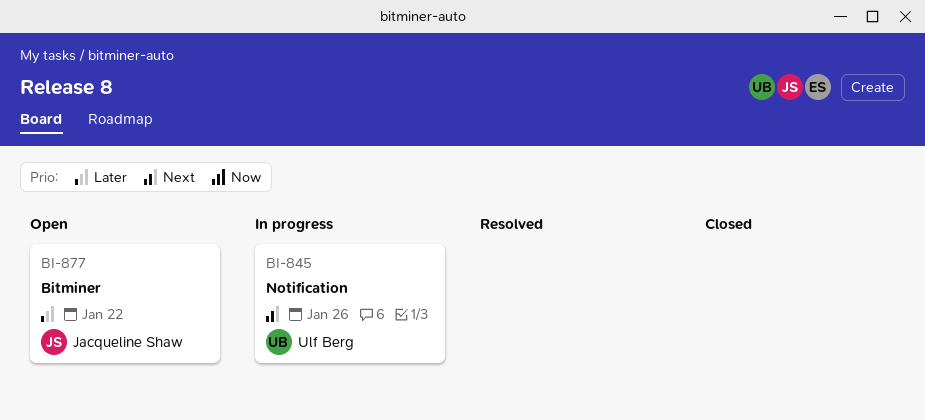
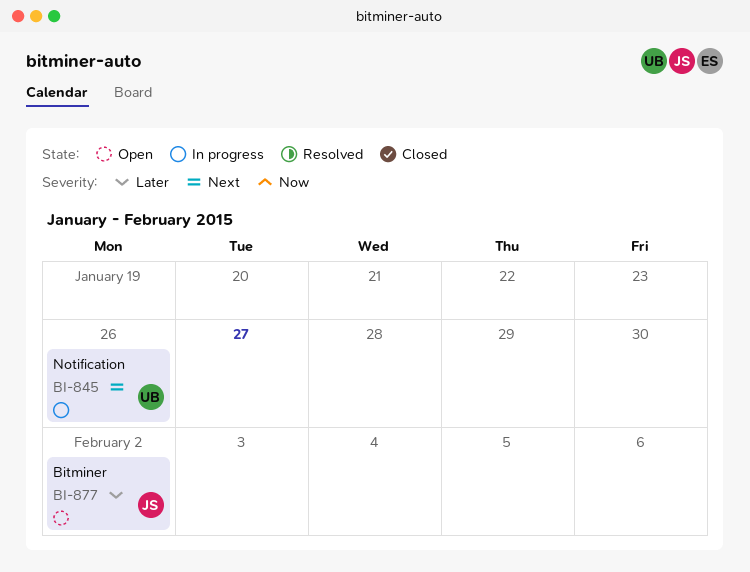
BI-877, due: Jan 22 -> Feb 2

